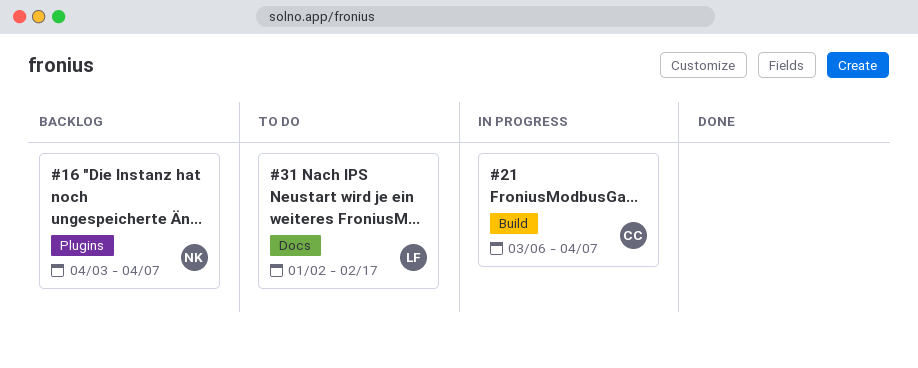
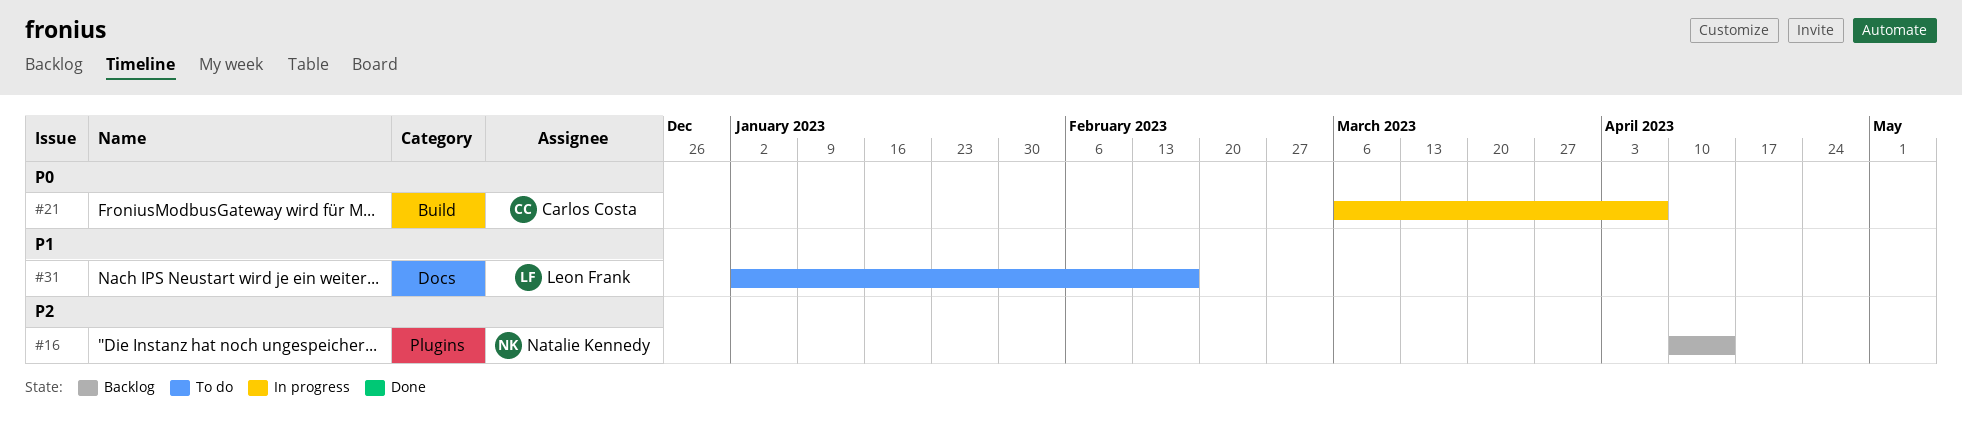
#16, start: Apr 3 -> Apr 10
#16, due: Apr 7 -> Apr 14

